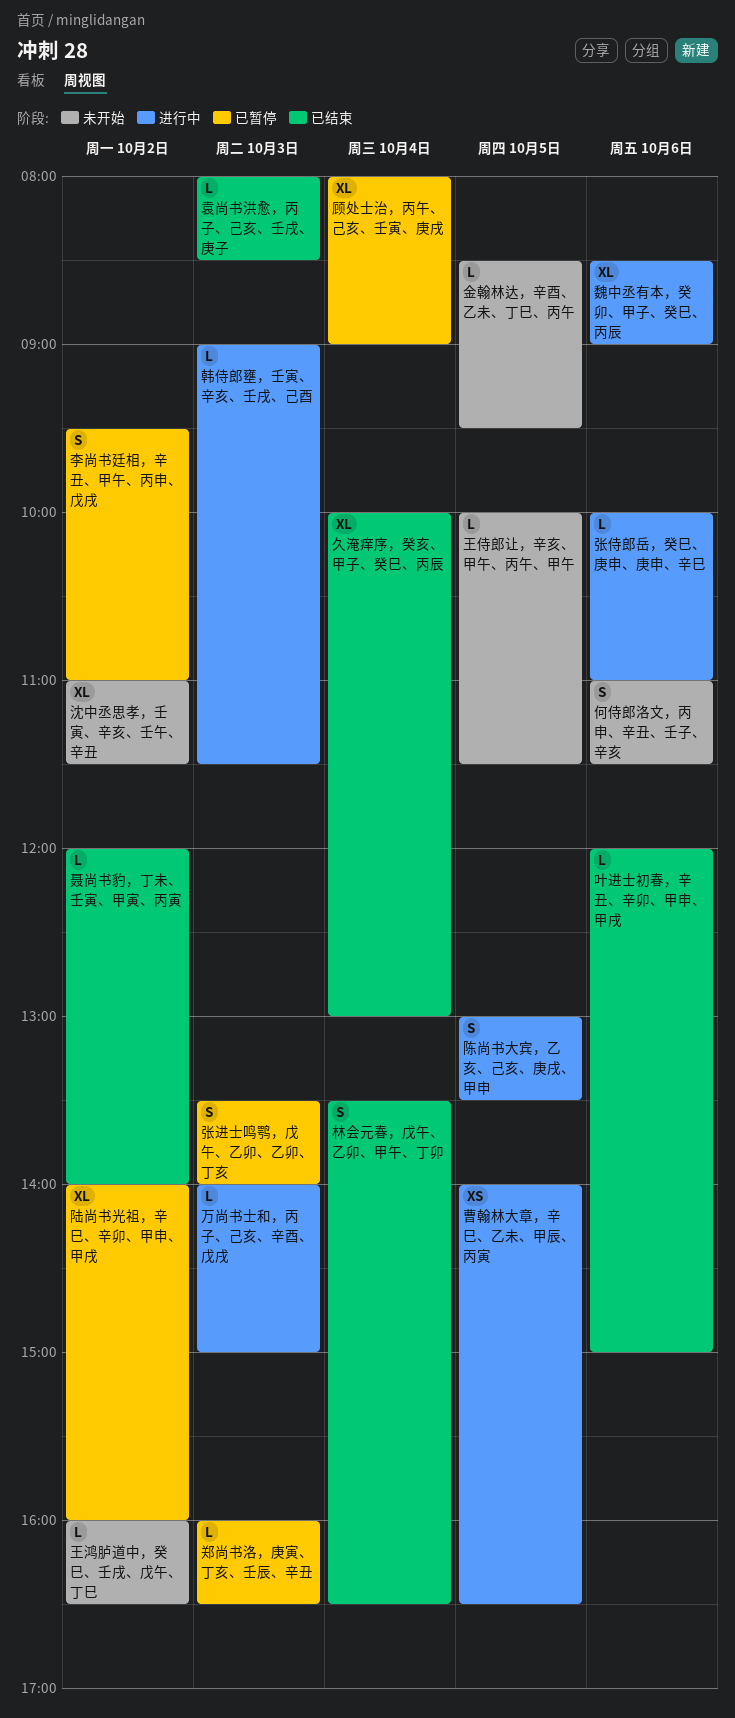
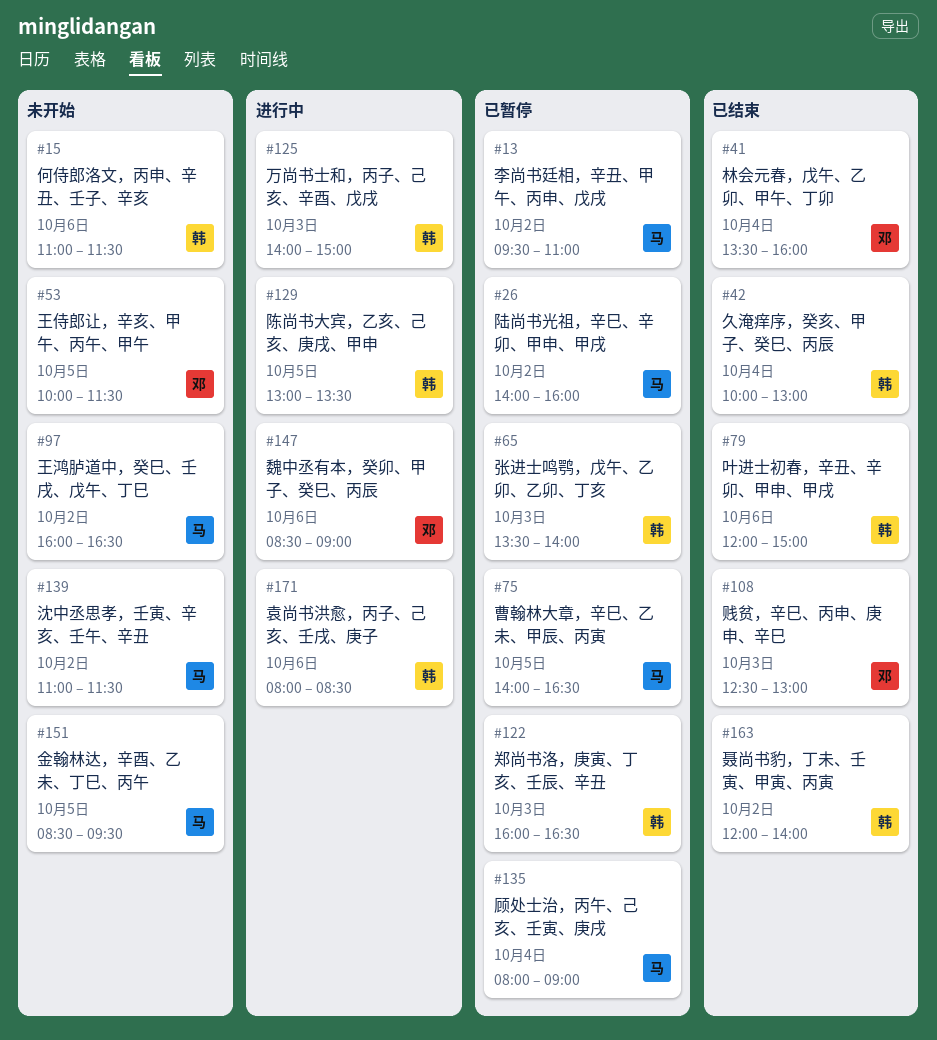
张侍郎岳，癸巳、庚申、庚申、辛巳: present -> none
曹翰林大章，辛巳、乙未、甲辰、丙寅, status: 进行中 -> 已暂停
林会元春，戊午、乙卯、甲午、丁卯, ends: 16:30 -> 16:00
袁尚书洪愈，丙子、己亥、壬戌、庚子, status: 已结束 -> 进行中
袁尚书洪愈，丙子、己亥、壬戌、庚子, day: Oct 3 -> Oct 6
贱贫，辛巳、丙申、庚申、辛巳: none -> present
韩侍郎壅，壬寅、辛亥、壬戌、己酉: present -> none

